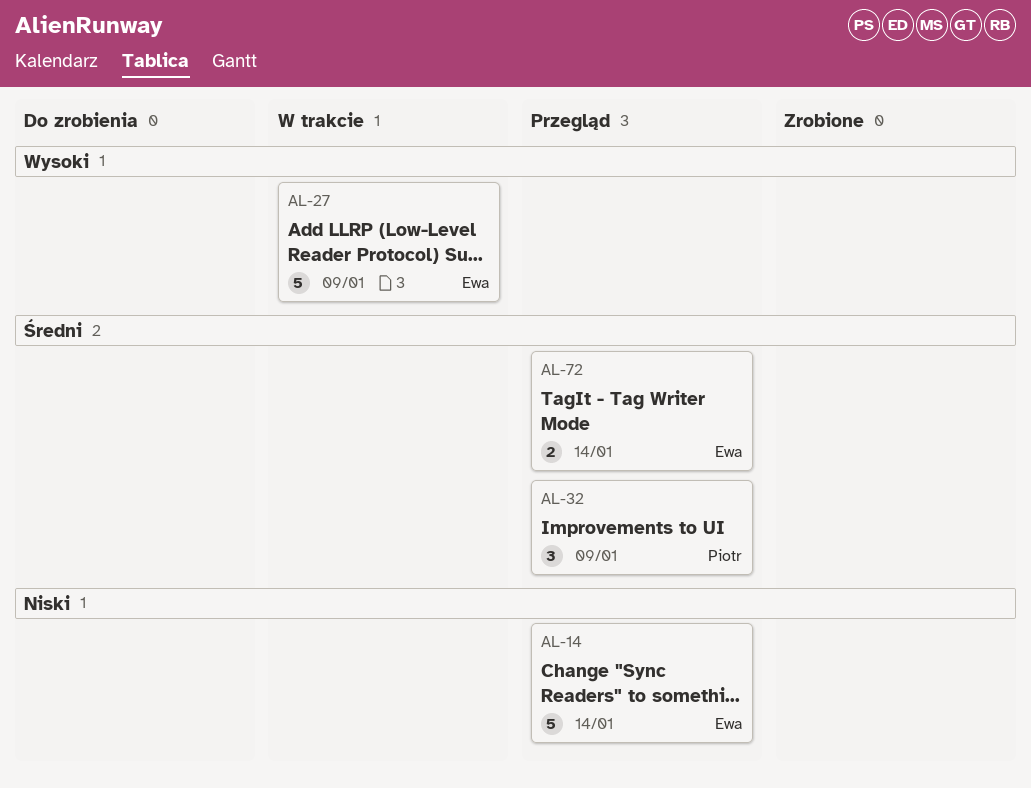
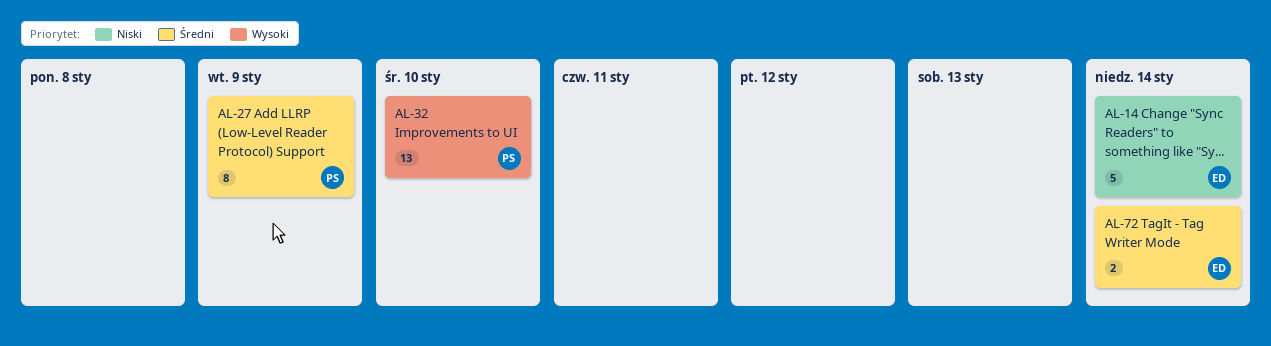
AL-27, owner: Ewa -> Piotr
AL-27, priority: Wysoki -> Średni
AL-27, estimate: 5 -> 8
AL-32, priority: Średni -> Wysoki
AL-32, estimate: 3 -> 13
AL-32, due: Jan 9 -> Jan 10

